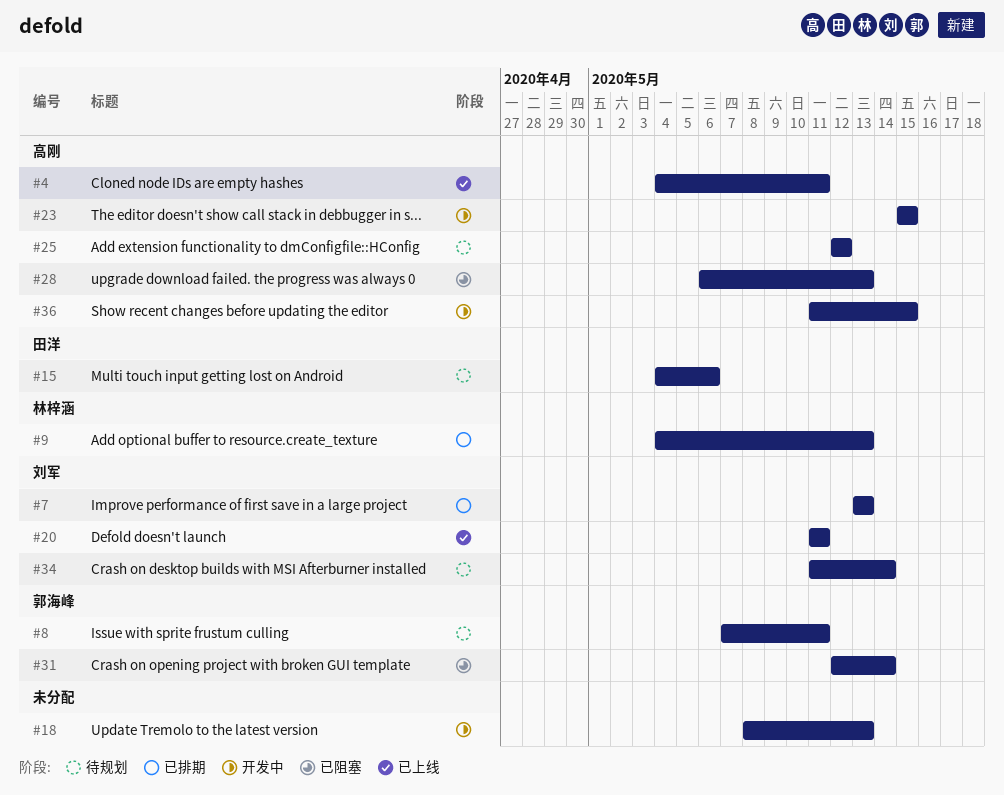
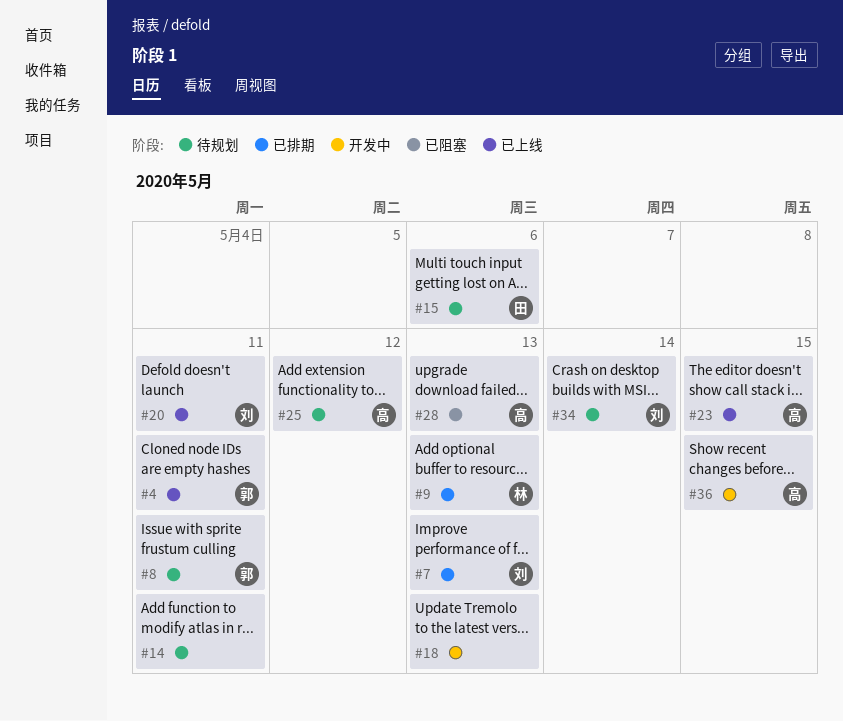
#4, owner: 高刚 -> 郭海峰
#14: none -> present
#23, status: 开发中 -> 已上线
#31: present -> none

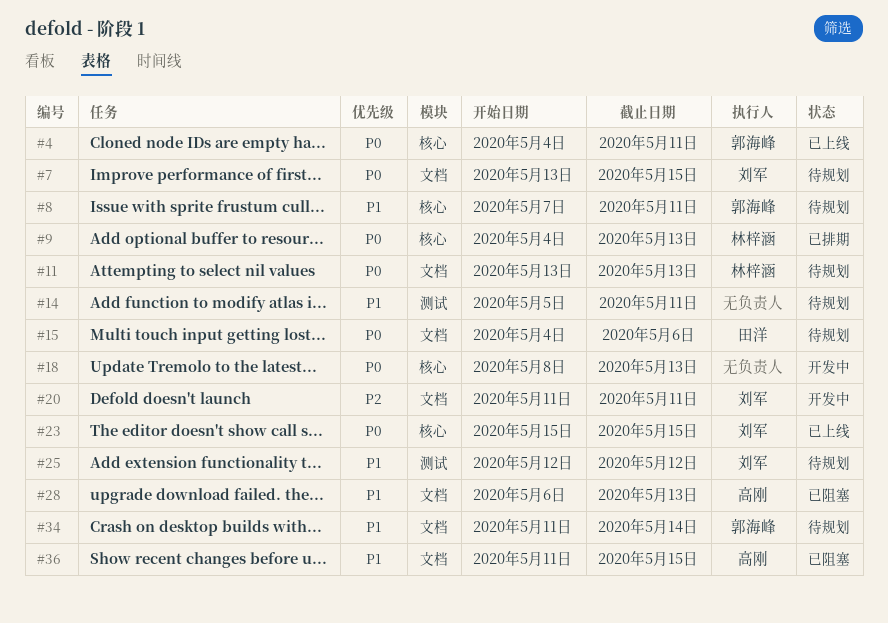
#7, status: 已排期 -> 待规划
#7, due: May 13 -> May 15
#11: none -> present
#20, status: 已上线 -> 开发中
#23, owner: 高刚 -> 刘军
#25, owner: 高刚 -> 刘军
#34, owner: 刘军 -> 郭海峰
#36, status: 开发中 -> 已阻塞

